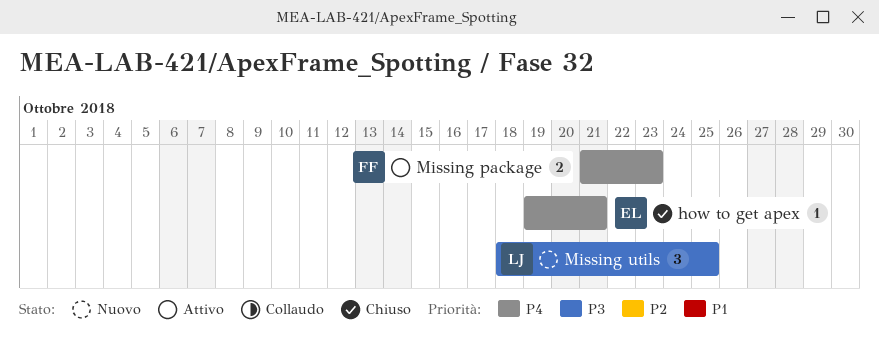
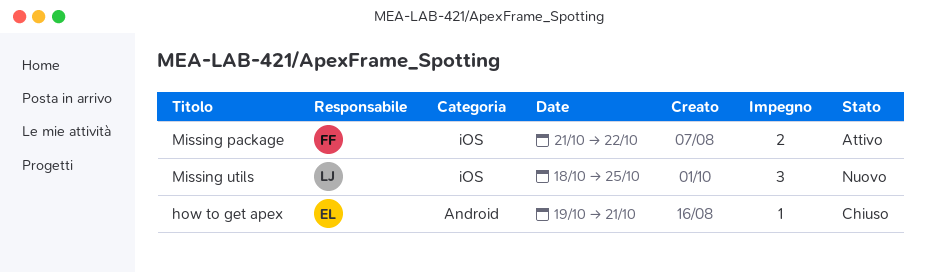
Missing package, due: Oct 23 -> Oct 22

